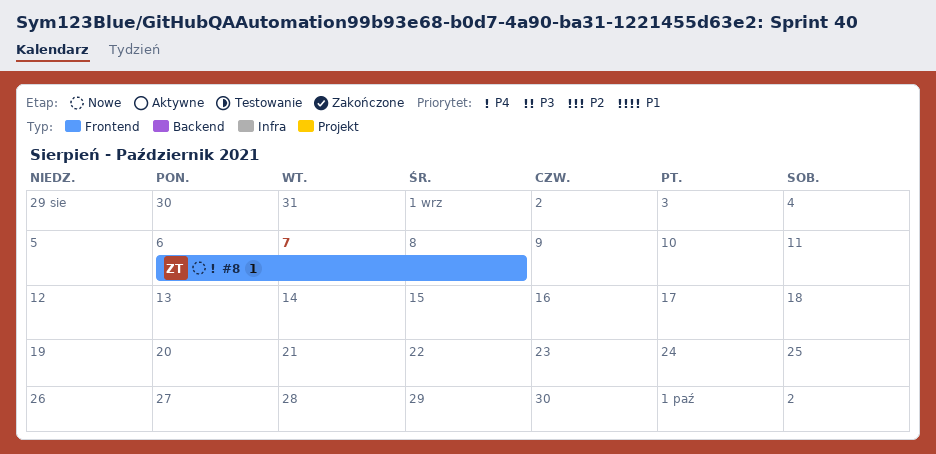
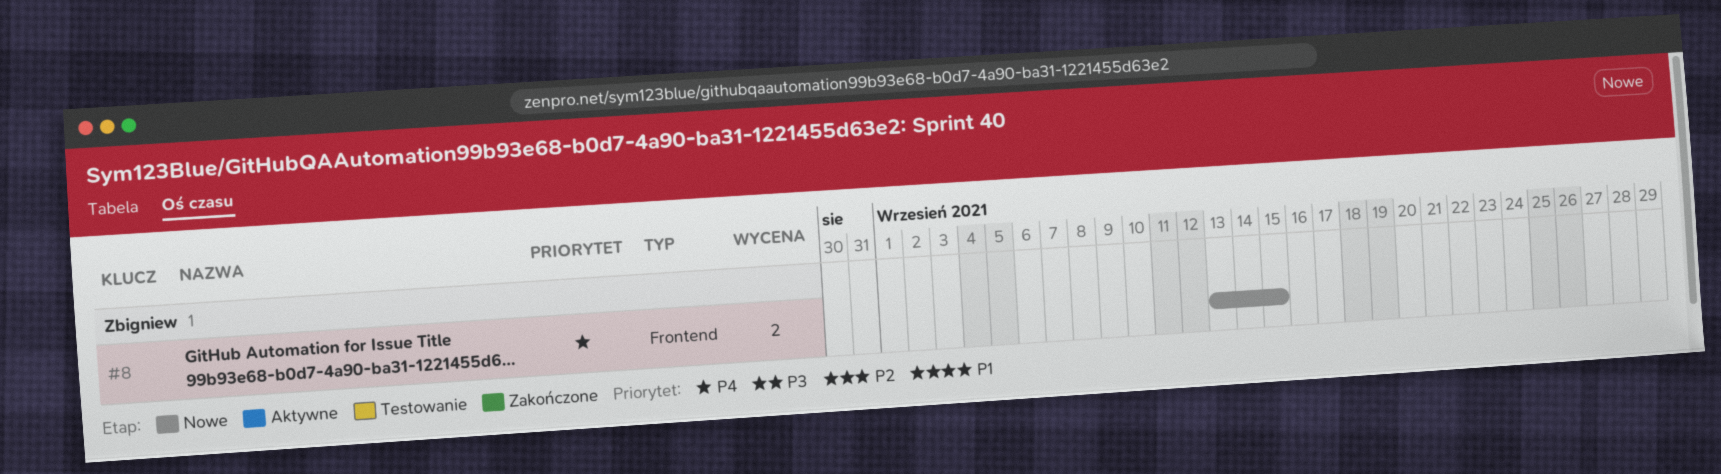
#8, estimate: 1 -> 2
#8, start: Sep 6 -> Sep 13
#8, due: Sep 8 -> Sep 15

